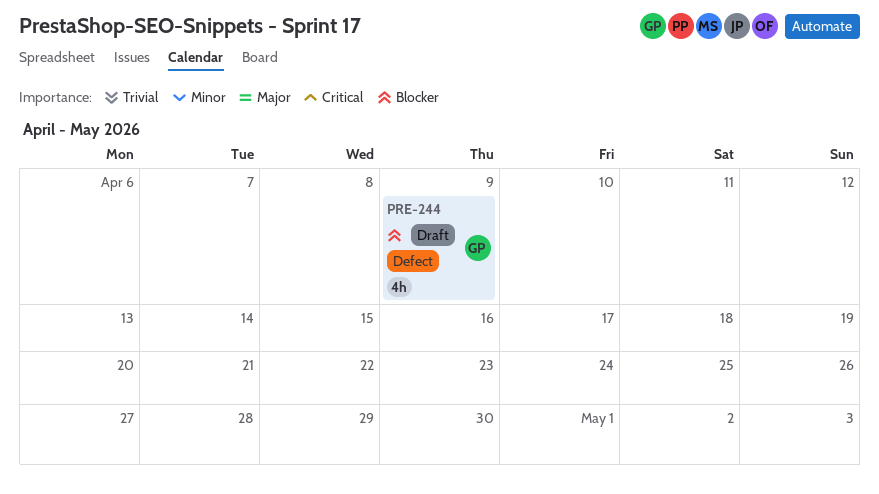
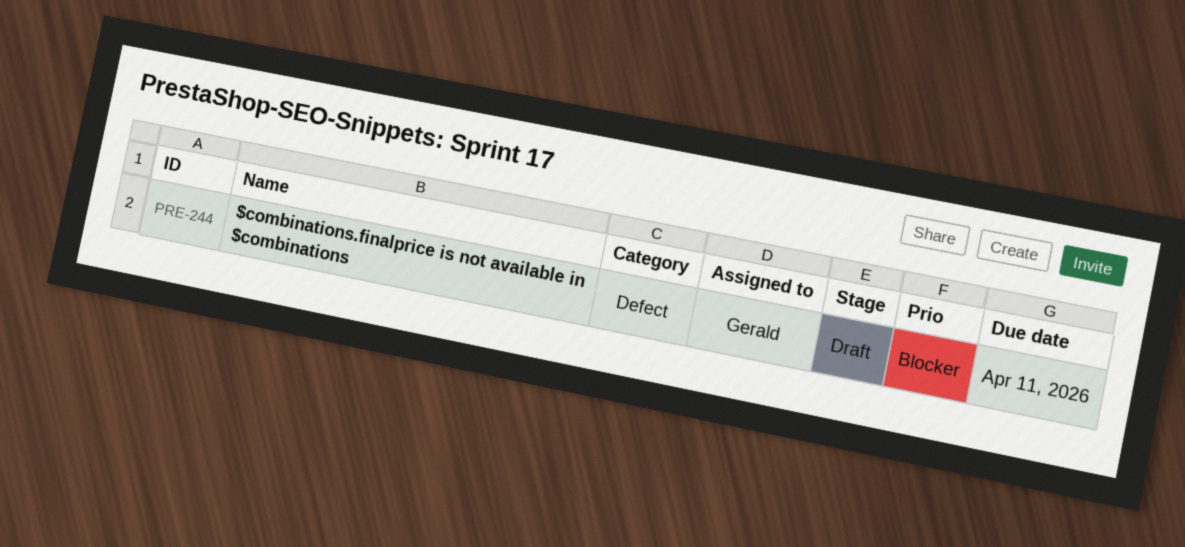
PRE-244, due: Apr 9 -> Apr 11

